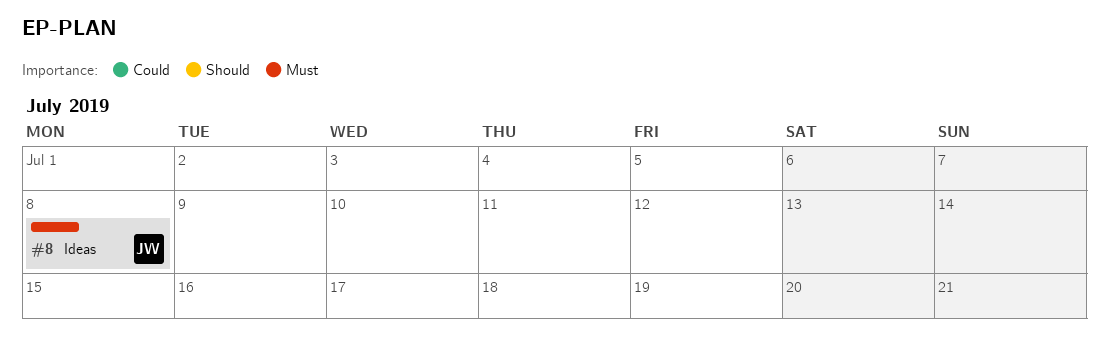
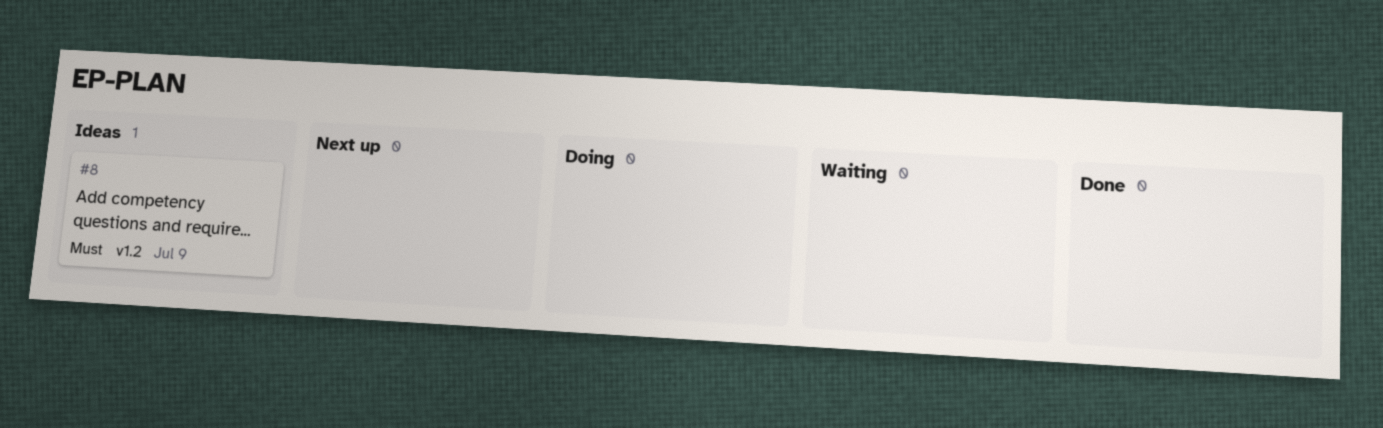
#8, due: Jul 8 -> Jul 9

